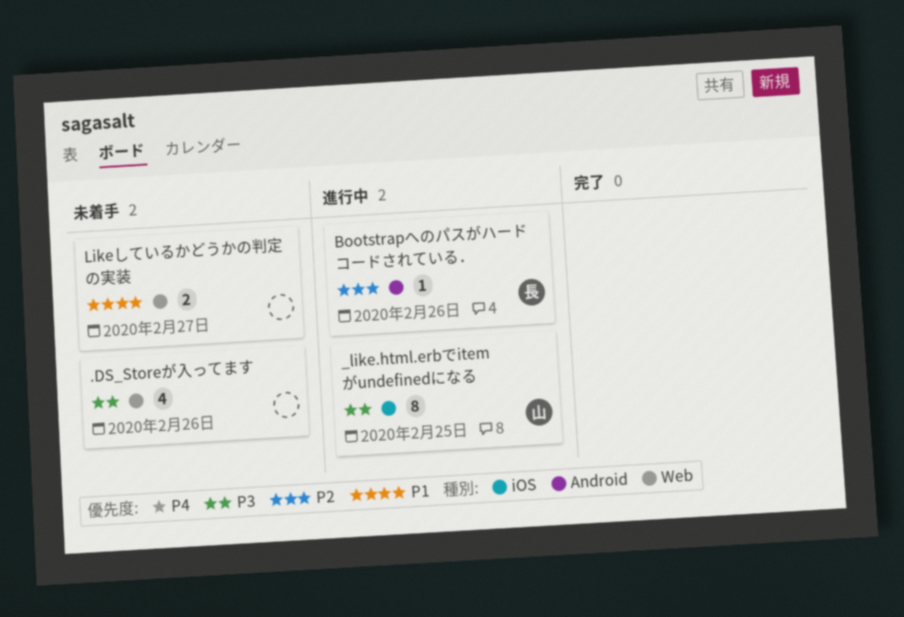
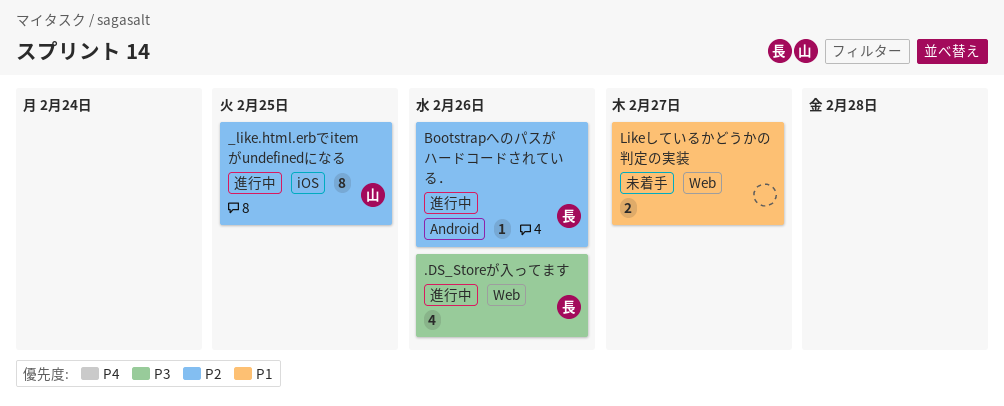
.DS_Storeが入ってます, status: 未着手 -> 進行中
.DS_Storeが入ってます, owner: none -> 長
_like.html.erbでitemがundefinedになる, priority: P3 -> P2

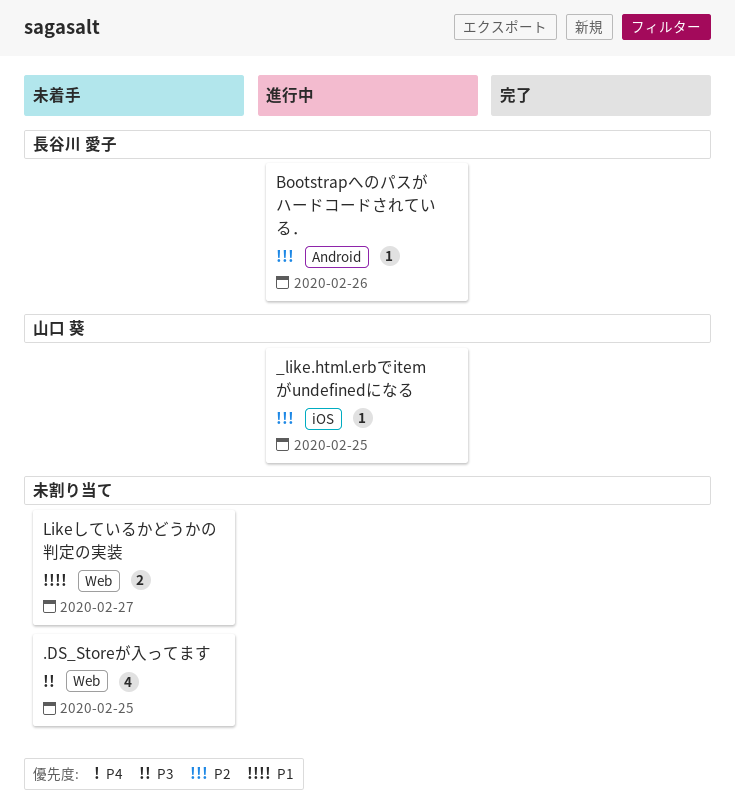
.DS_Storeが入ってます, status: 進行中 -> 未着手
.DS_Storeが入ってます, owner: 長谷川 愛子 -> none
.DS_Storeが入ってます, due: Feb 26 -> Feb 25
_like.html.erbでitemがundefinedになる, estimate: 8 -> 1

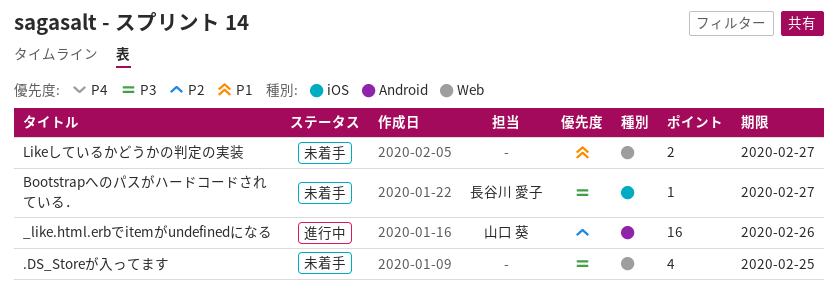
_like.html.erbでitemがundefinedになる, label: iOS -> Android
_like.html.erbでitemがundefinedになる, estimate: 1 -> 16
_like.html.erbでitemがundefinedになる, due: Feb 25 -> Feb 26
Bootstrapへのパスがハードコードされている．, status: 進行中 -> 未着手
Bootstrapへのパスがハードコードされている．, priority: P2 -> P3
Bootstrapへのパスがハードコードされている．, label: Android -> iOS
Bootstrapへのパスがハードコードされている．, due: Feb 26 -> Feb 27

